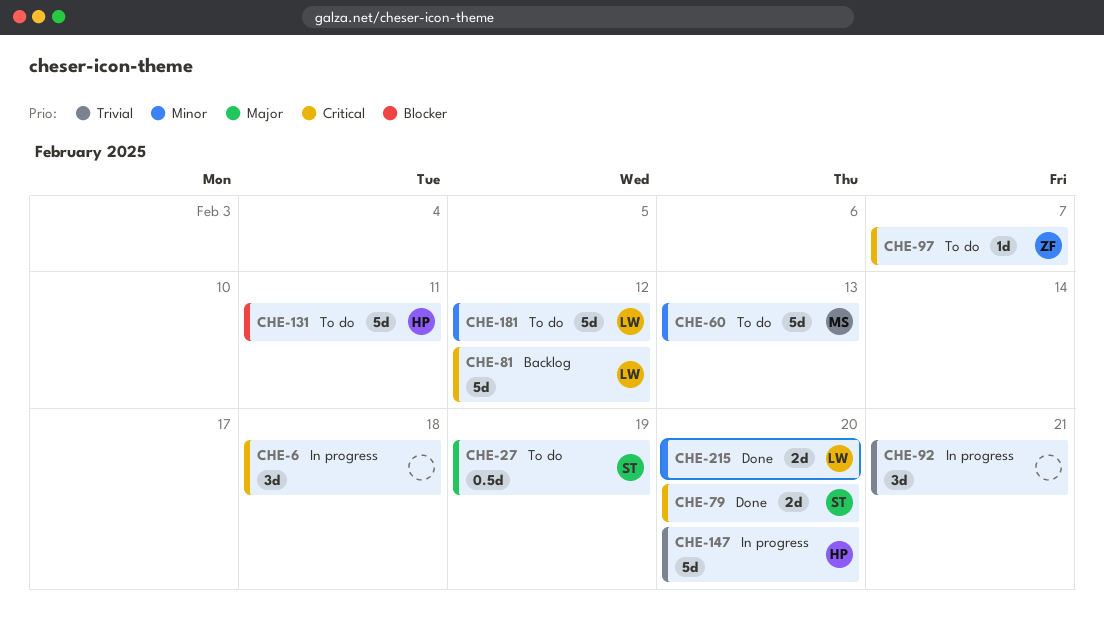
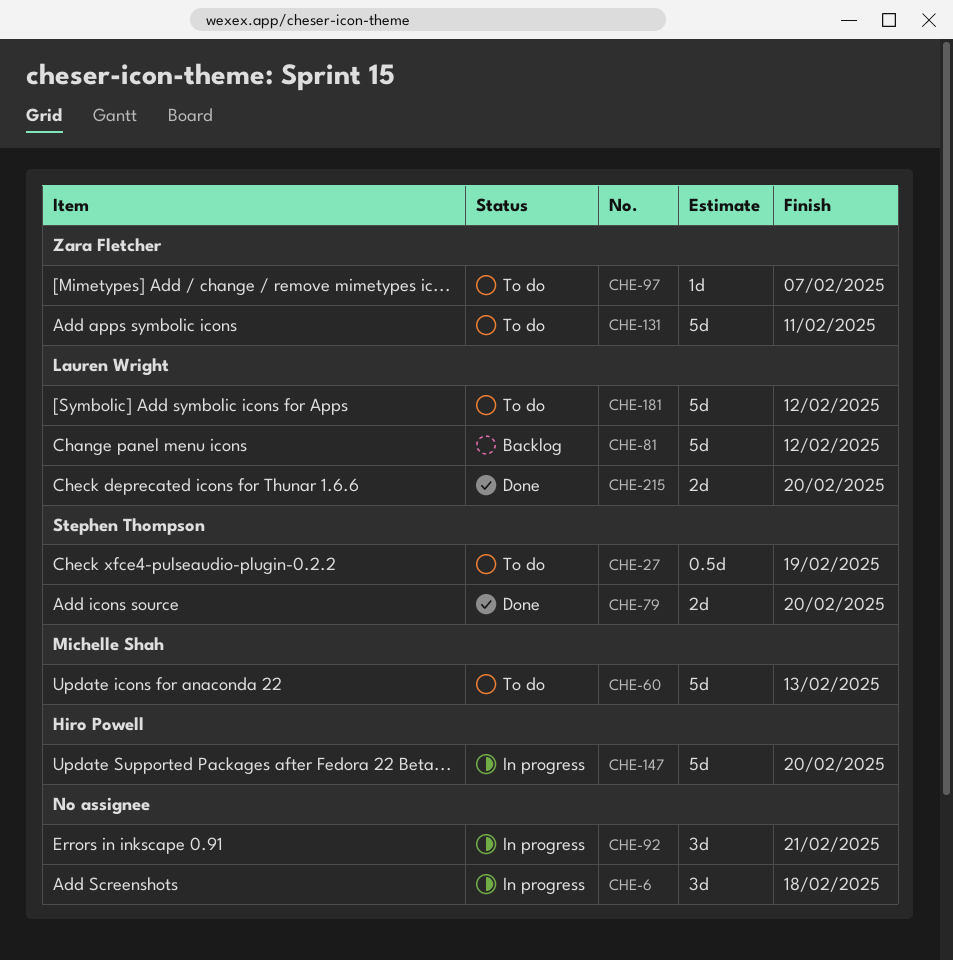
CHE-131, owner: Hiro Powell -> Zara Fletcher

